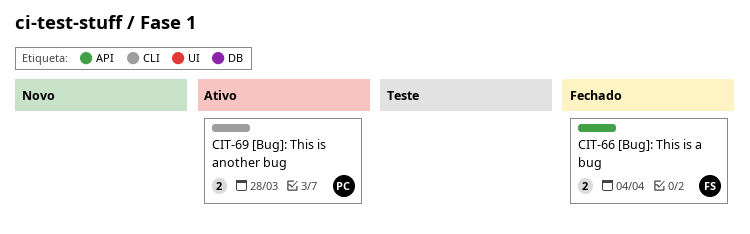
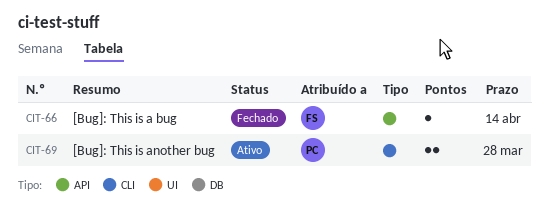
CIT-66, estimate: 2 -> 1
CIT-66, due: Apr 4 -> Apr 14

